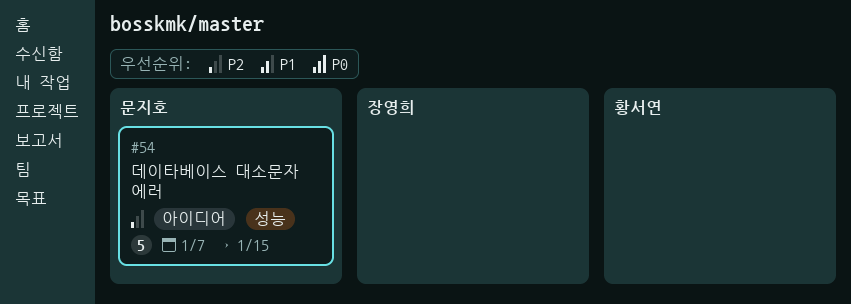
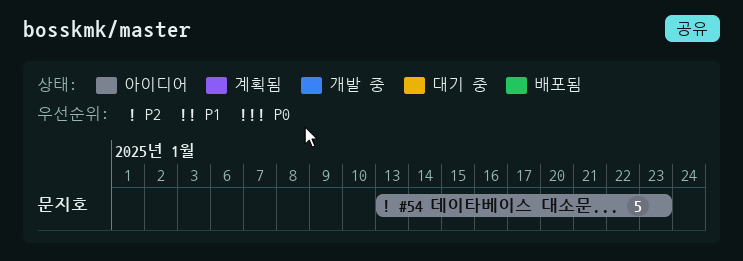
#54, start: Jan 7 -> Jan 13
#54, due: Jan 15 -> Jan 23

